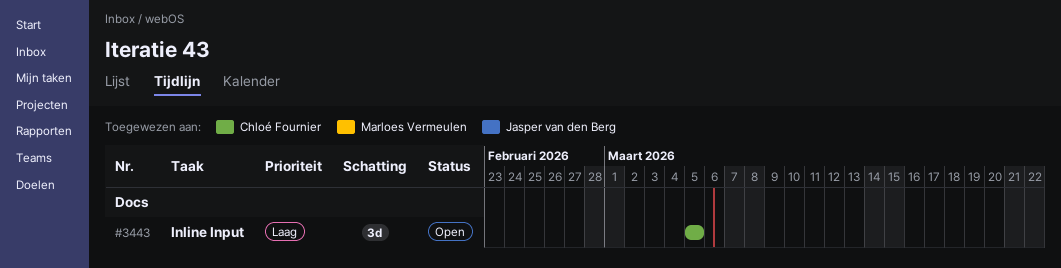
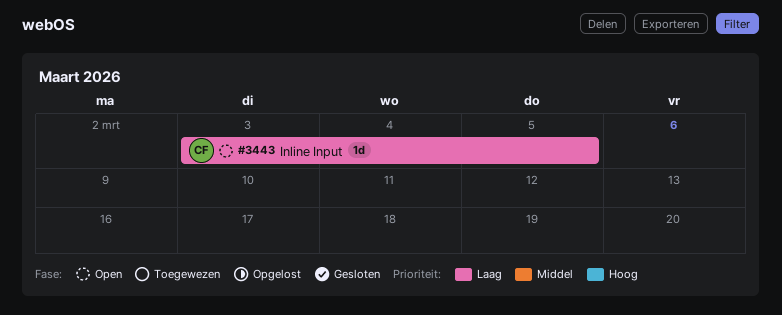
#3443, estimate: 3d -> 1d
#3443, start: Mar 5 -> Mar 3

